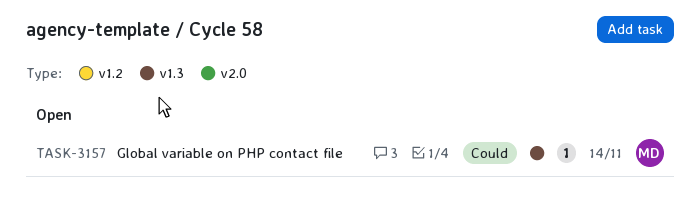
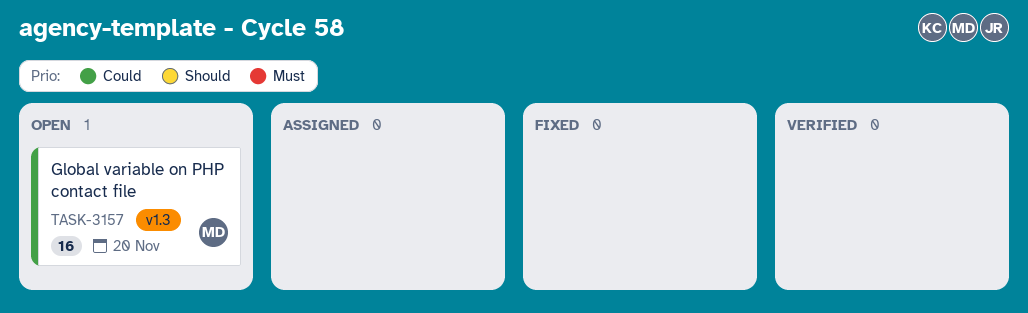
TASK-3157, estimate: 1 -> 16
TASK-3157, due: Nov 14 -> Nov 20

